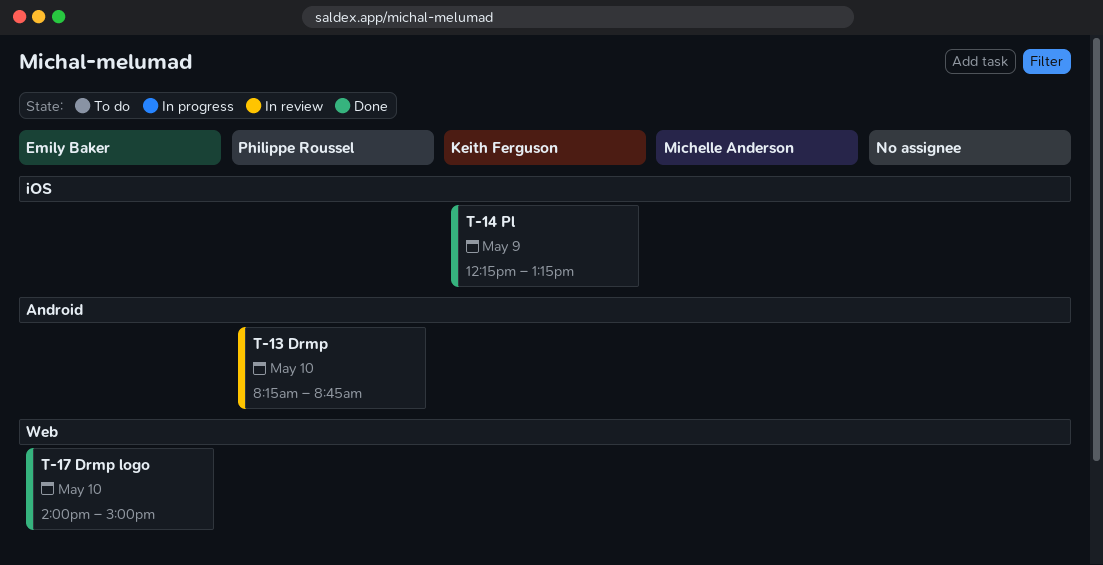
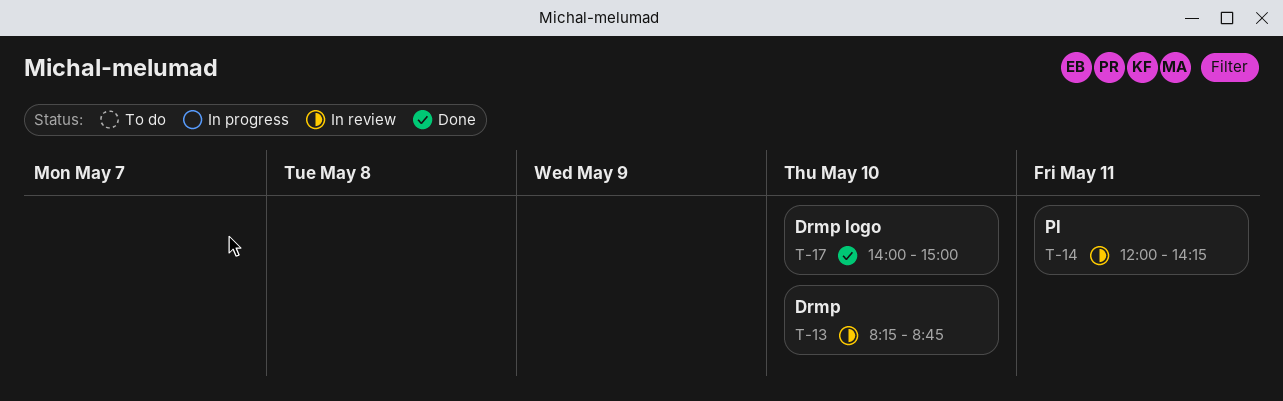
T-14, status: Done -> In review
T-14, day: May 9 -> May 11
T-14, begins: 12:15 -> 12:00
T-14, ends: 13:15 -> 14:15

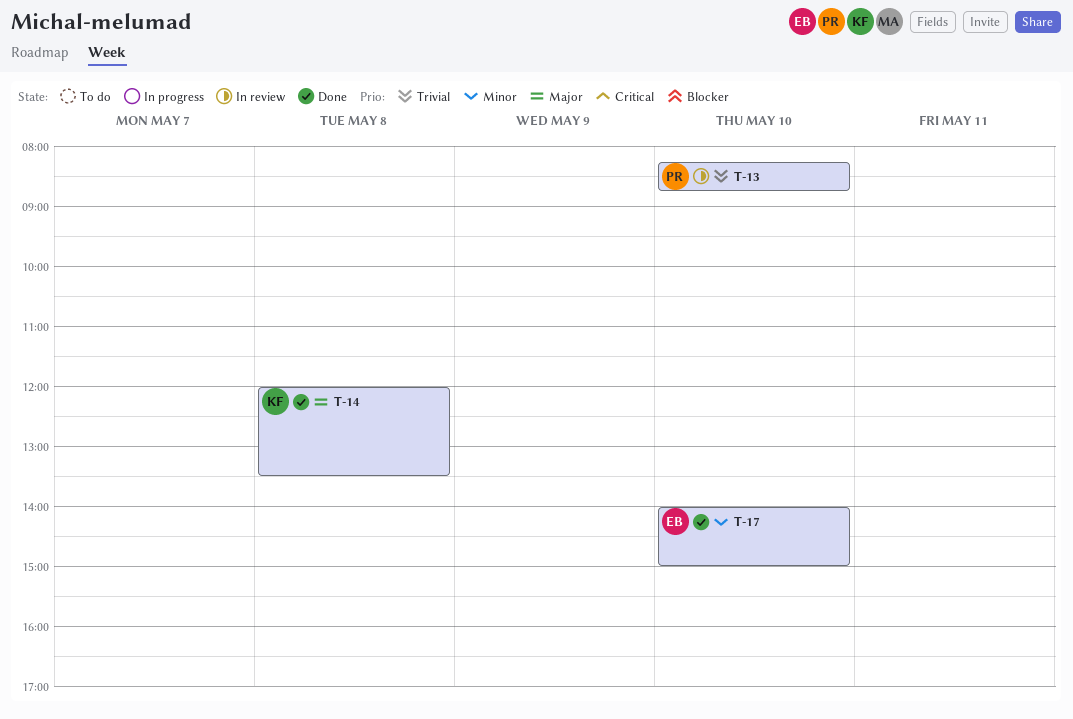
T-14, status: In review -> Done
T-14, day: May 11 -> May 8
T-14, ends: 14:15 -> 13:30

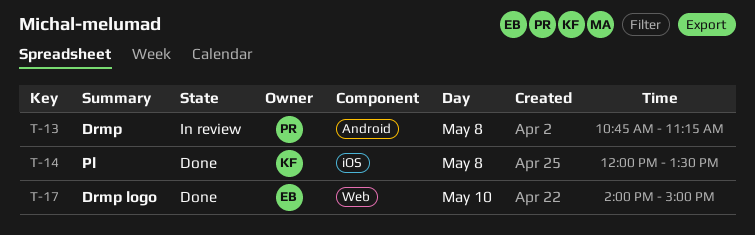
T-13, day: May 10 -> May 8
T-13, begins: 08:15 -> 10:45
T-13, ends: 08:45 -> 11:15

